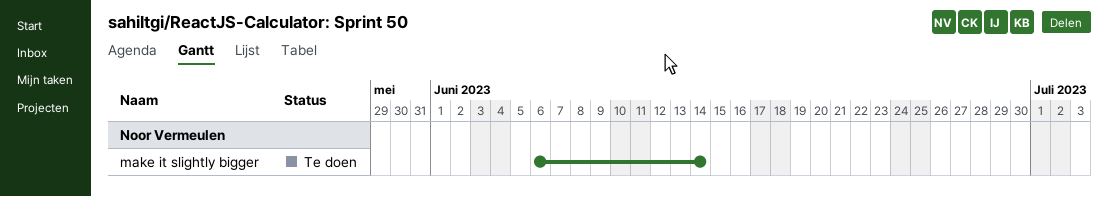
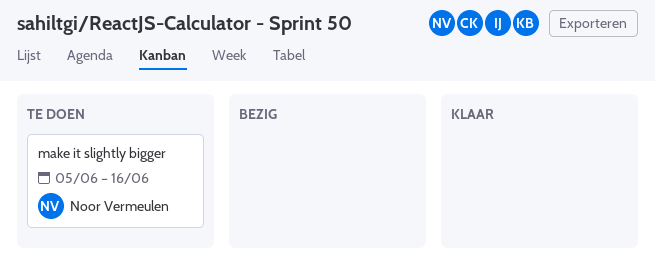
make it slightly bigger, start: Jun 6 -> Jun 5
make it slightly bigger, due: Jun 14 -> Jun 16

